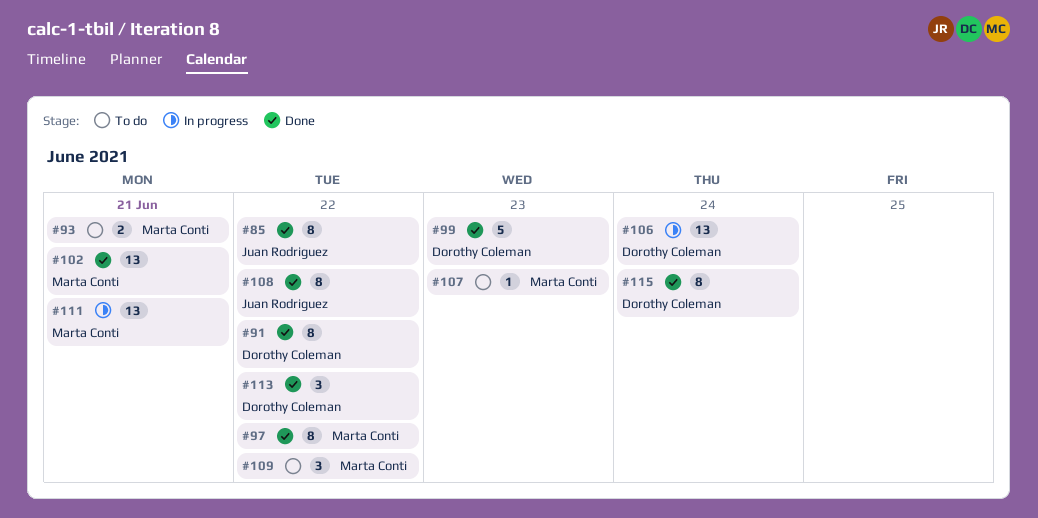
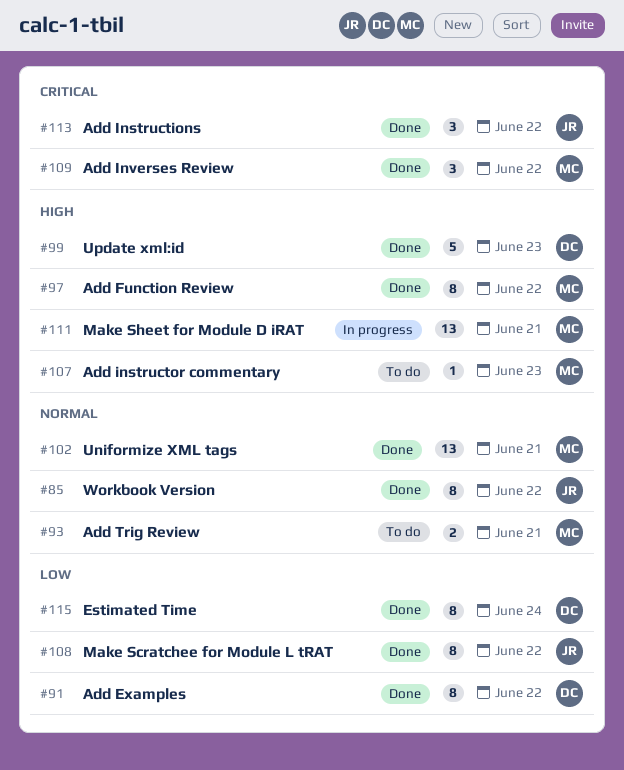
#106: present -> none
#109, status: To do -> Done
#113, owner: Dorothy Coleman -> Juan Rodriguez

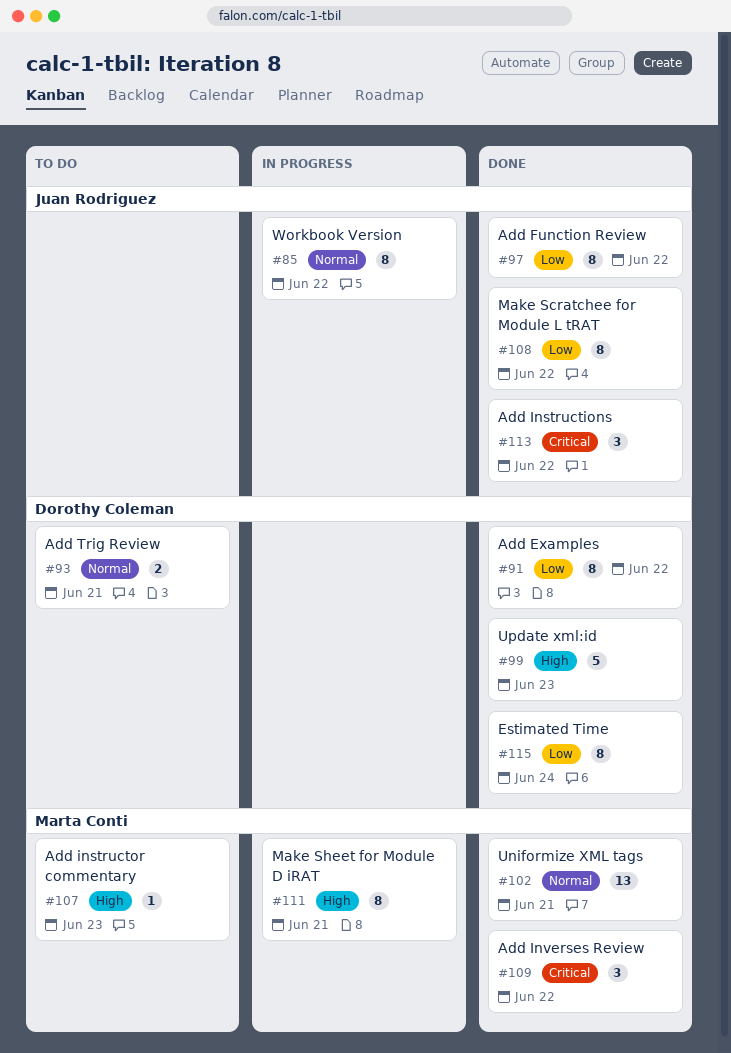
#85, status: Done -> In progress
#93, owner: Marta Conti -> Dorothy Coleman
#97, owner: Marta Conti -> Juan Rodriguez
#97, priority: High -> Low
#111, estimate: 13 -> 8

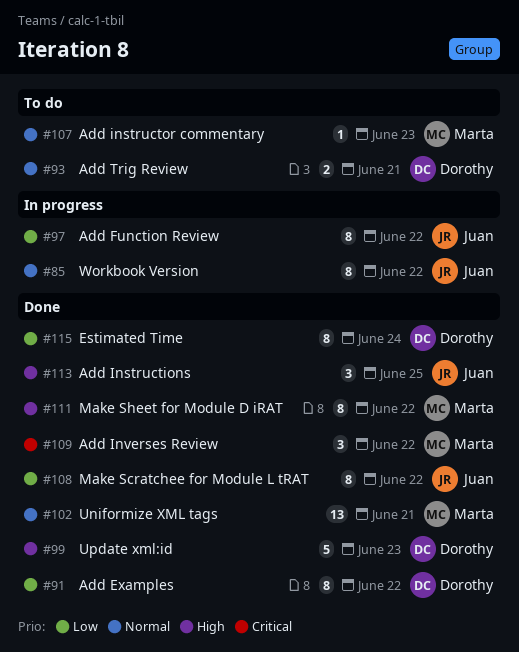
#97, status: Done -> In progress
#107, priority: High -> Normal
#111, status: In progress -> Done
#111, due: Jun 21 -> Jun 22
#113, priority: Critical -> High
#113, due: Jun 22 -> Jun 25

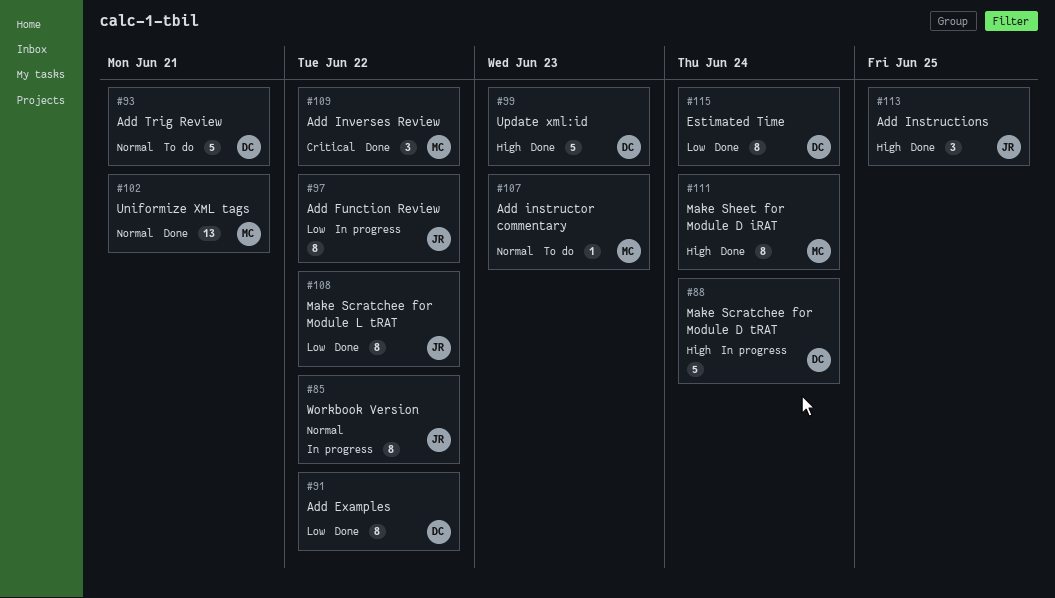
#88: none -> present
#93, estimate: 2 -> 5
#111, due: Jun 22 -> Jun 24

